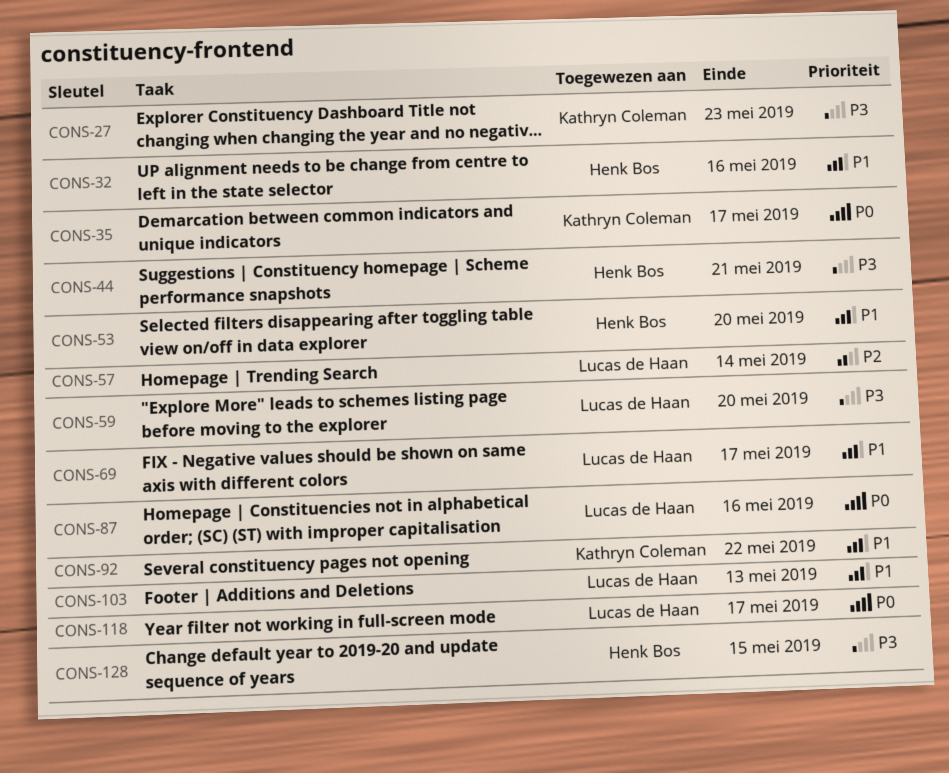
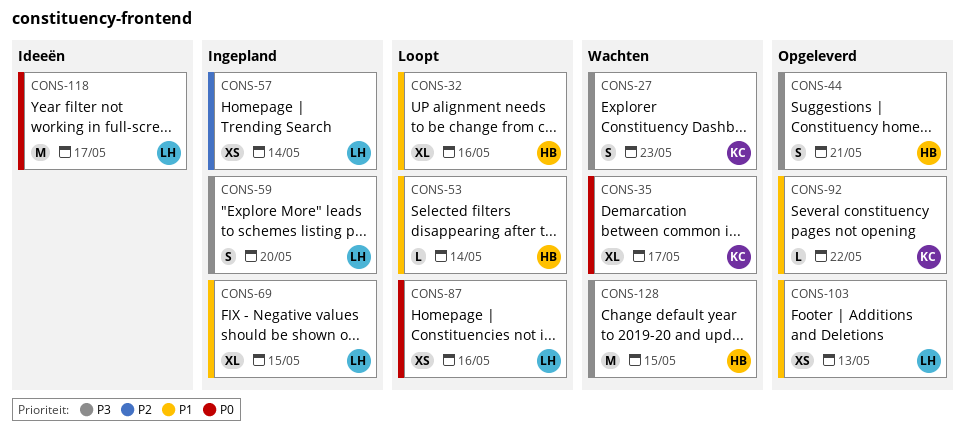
CONS-53, due: May 20 -> May 14
CONS-69, due: May 17 -> May 15

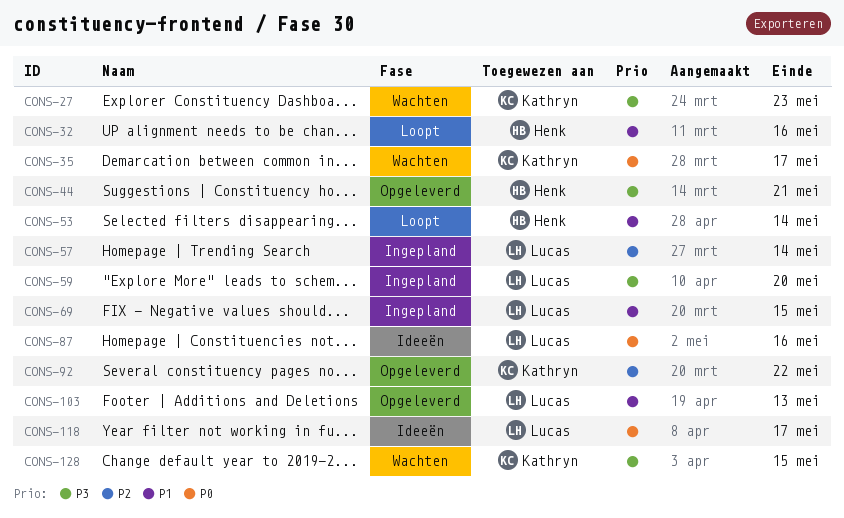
CONS-87, status: Loopt -> Ideeën
CONS-92, priority: P1 -> P2
CONS-128, owner: Henk -> Kathryn

